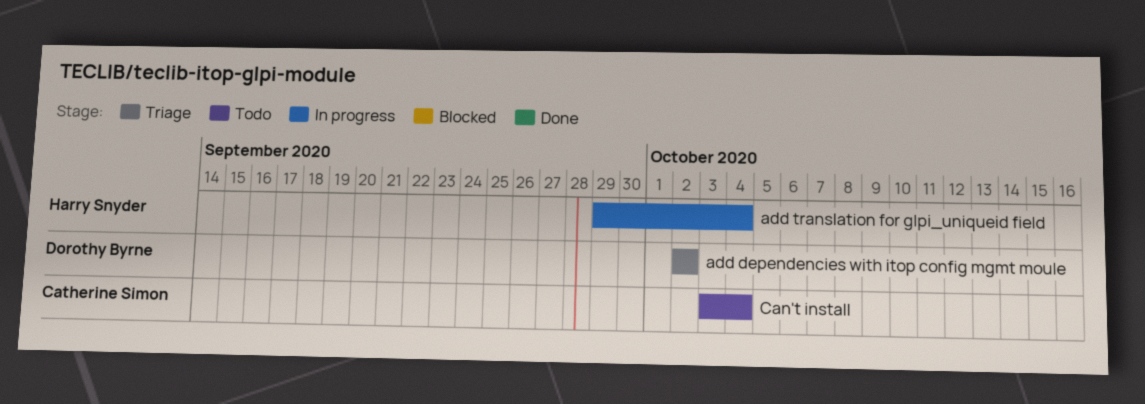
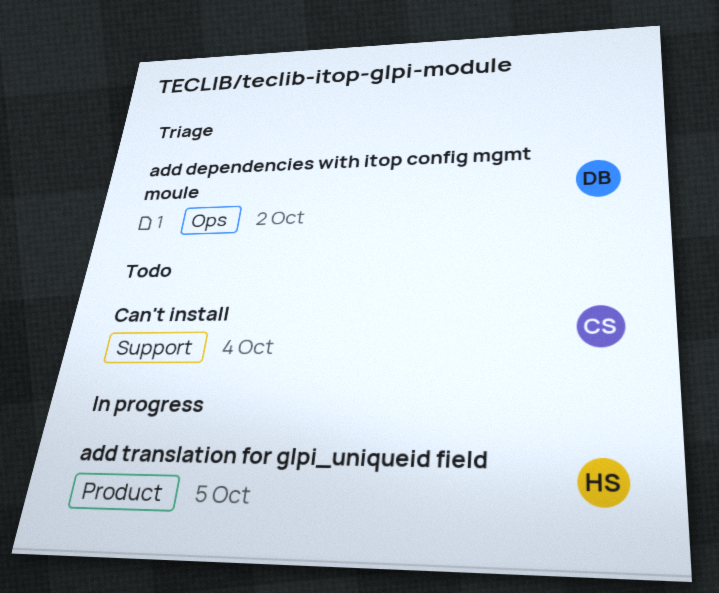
add translation for glpi_uniqueid field, due: Oct 4 -> Oct 5

